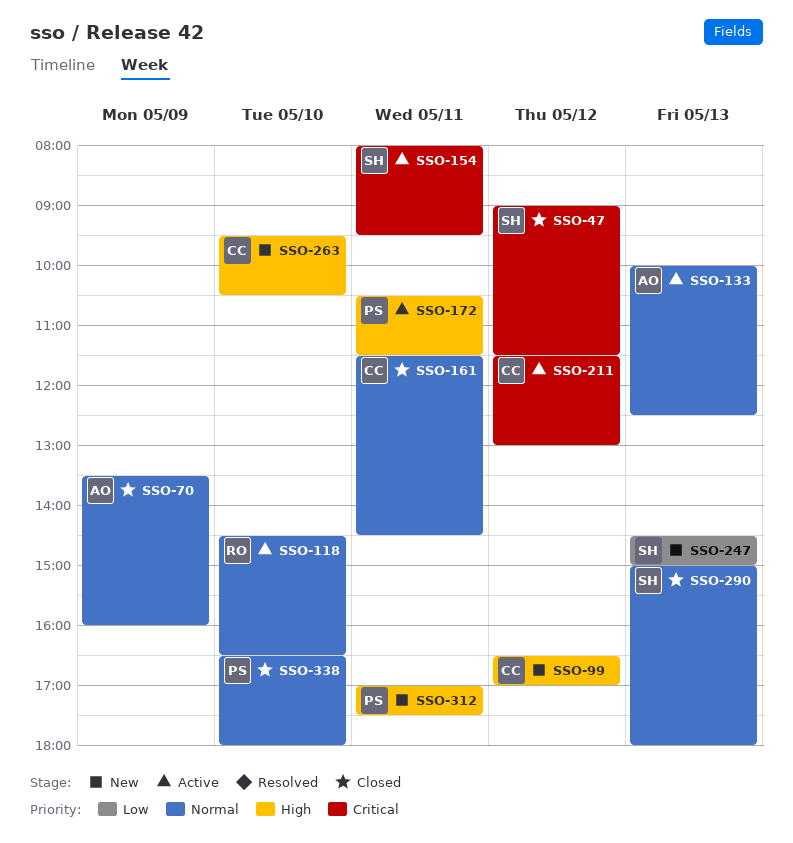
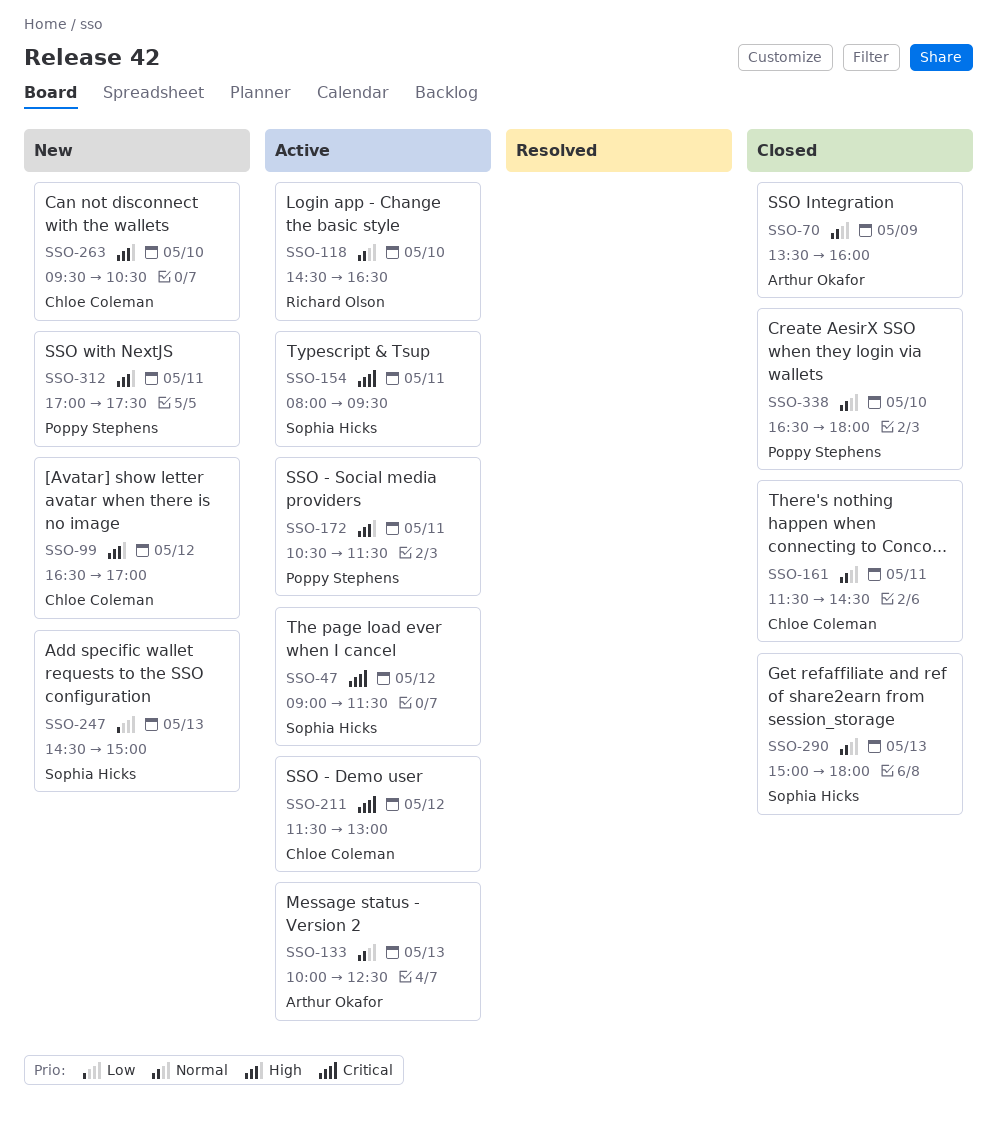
SSO-47, status: Closed -> Active

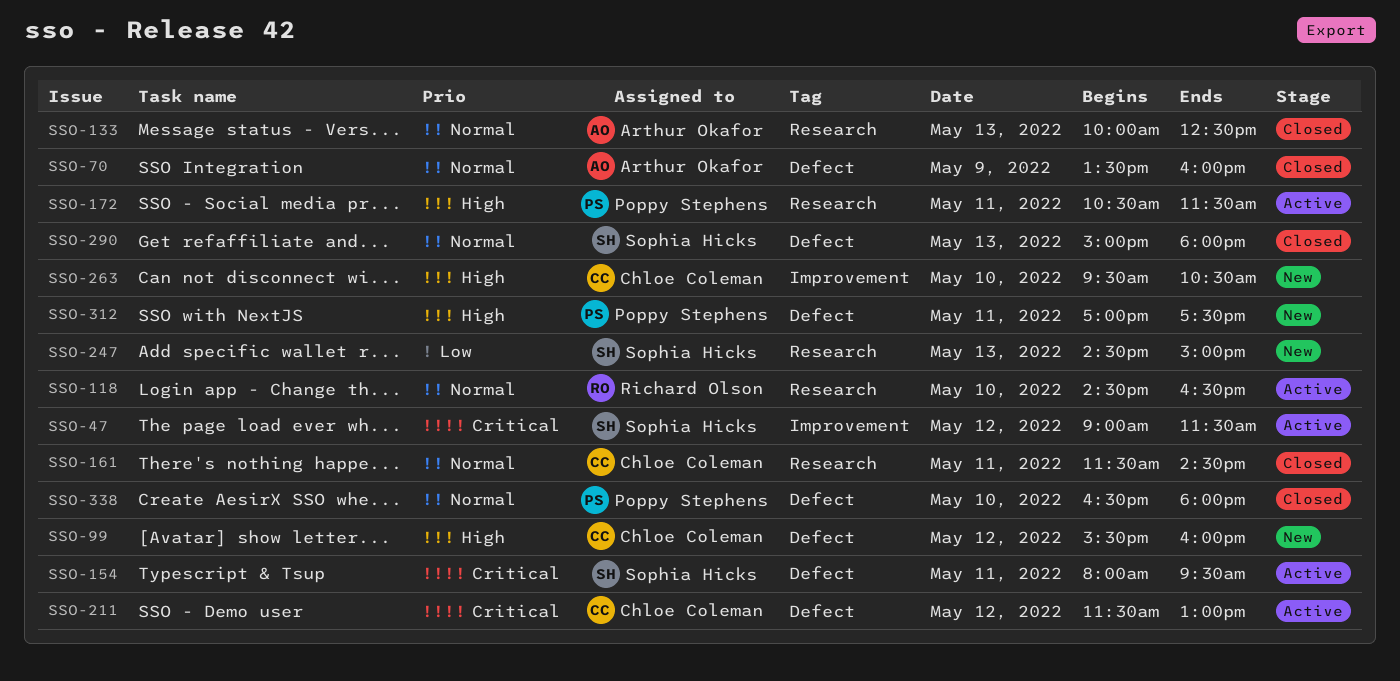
SSO-99, begins: 16:30 -> 15:30
SSO-99, ends: 17:00 -> 16:00
SSO-133, status: Active -> Closed

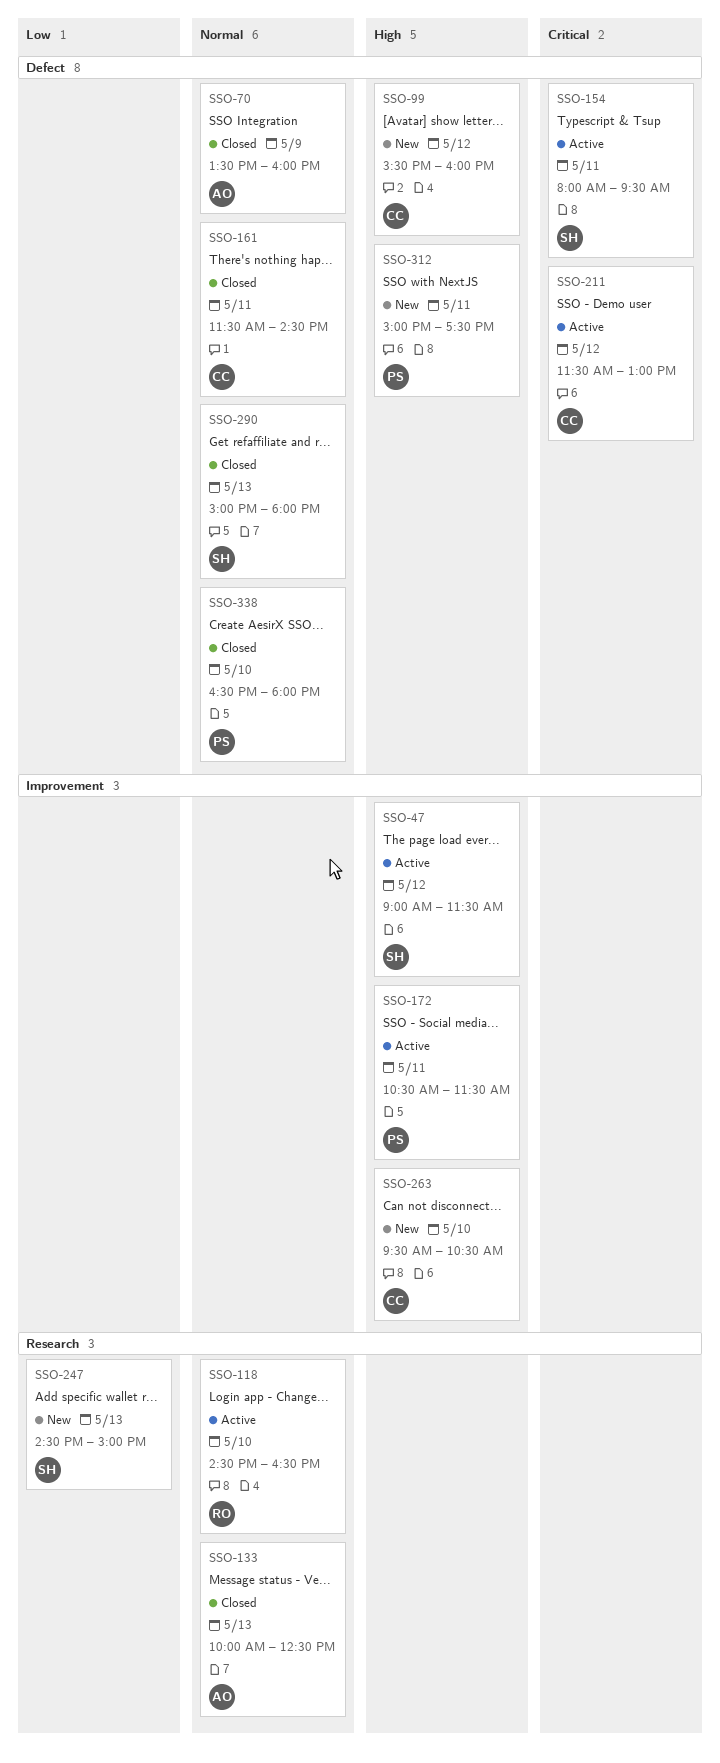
SSO-47, priority: Critical -> High
SSO-161, label: Research -> Defect
SSO-172, label: Research -> Improvement
SSO-312, begins: 17:00 -> 15:00

